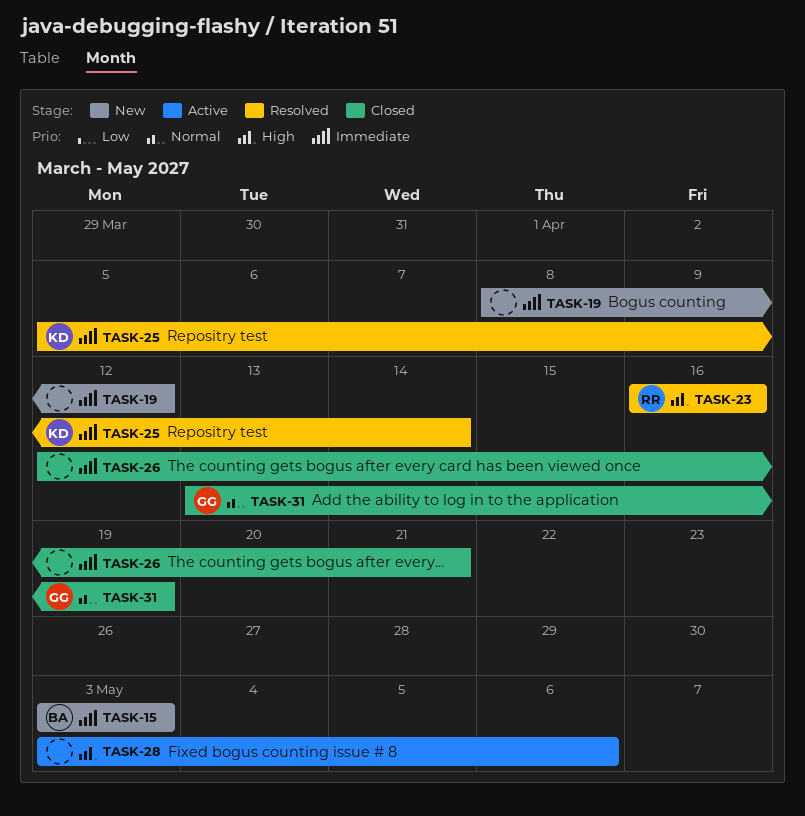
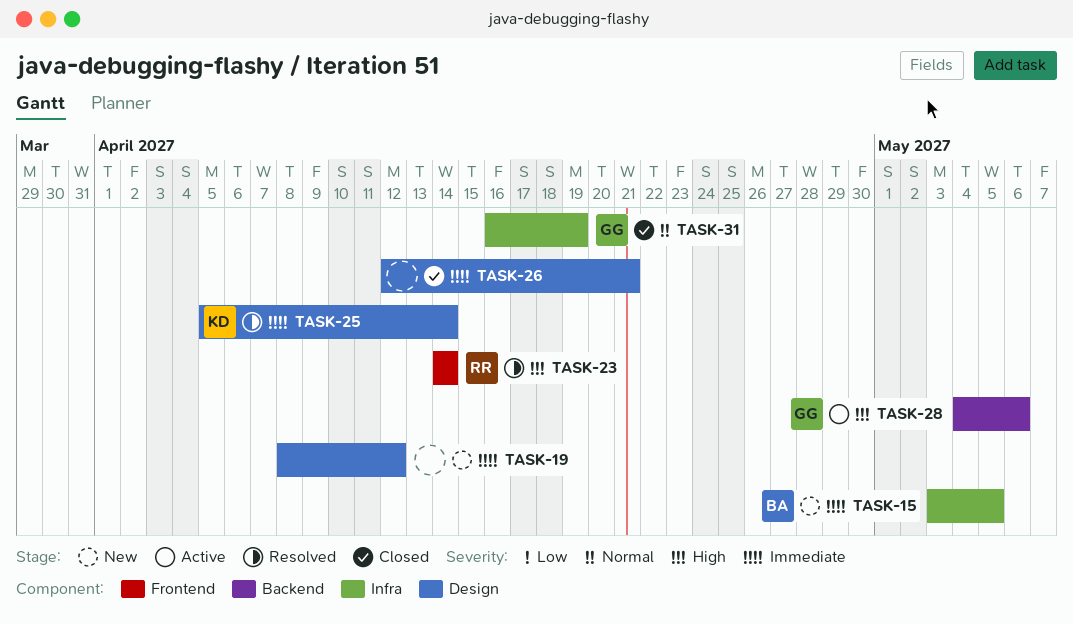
TASK-15, due: May 3 -> May 5
TASK-23, start: Apr 16 -> Apr 14
TASK-23, due: Apr 16 -> Apr 14
TASK-28, owner: none -> GG
TASK-28, start: May 3 -> May 4
TASK-31, start: Apr 13 -> Apr 16

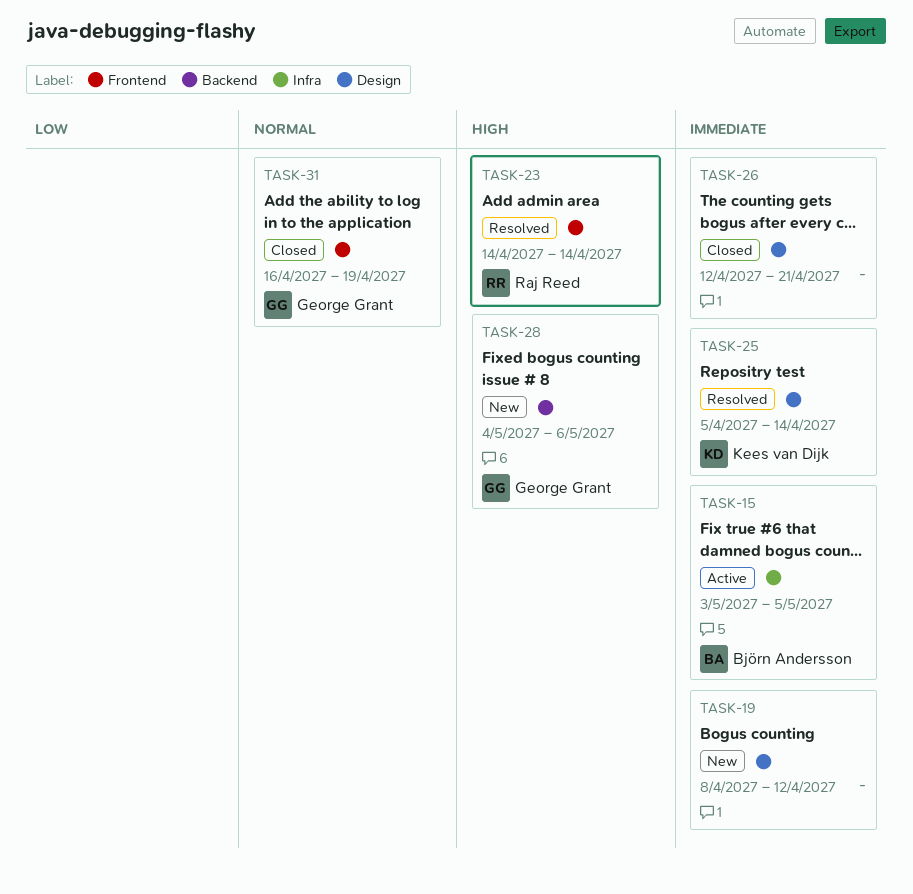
TASK-15, status: New -> Active
TASK-28, status: Active -> New
TASK-31, label: Infra -> Frontend

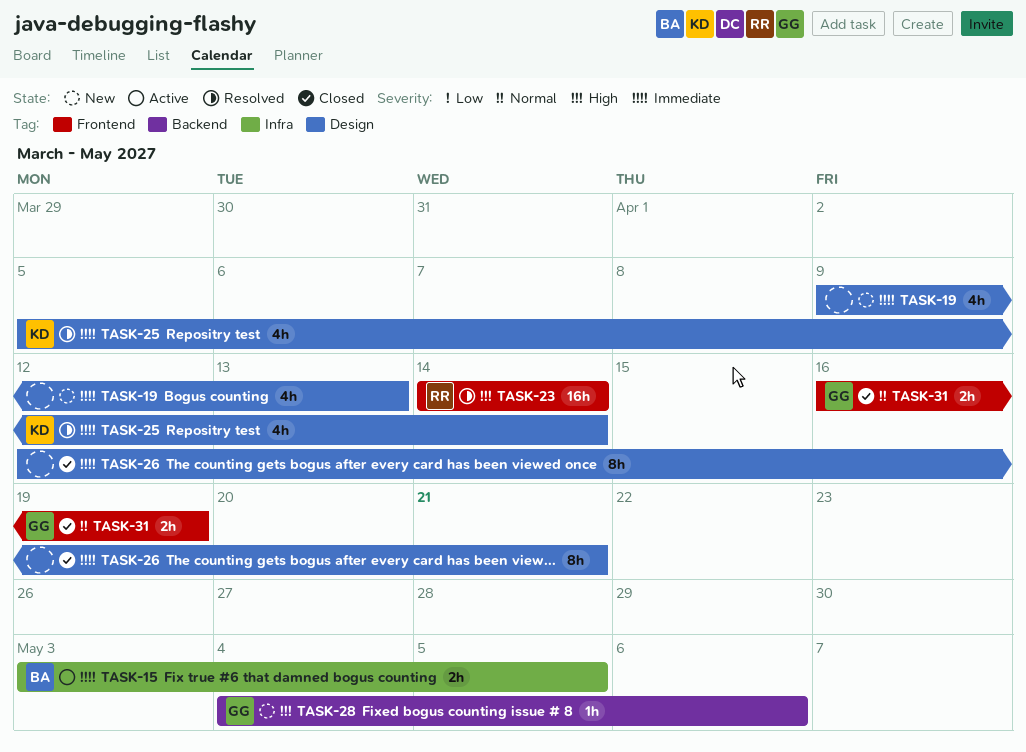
TASK-19, start: Apr 8 -> Apr 9
TASK-19, due: Apr 12 -> Apr 13

